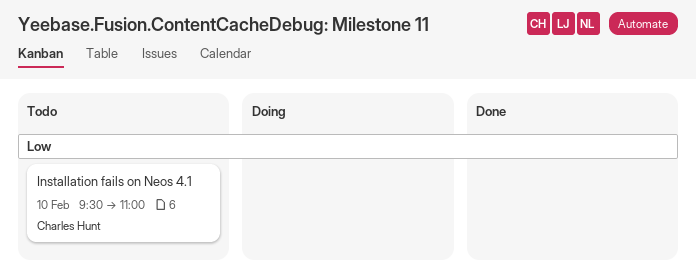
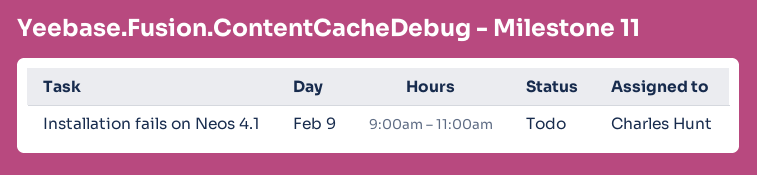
Installation fails on Neos 4.1, day: Feb 10 -> Feb 9
Installation fails on Neos 4.1, begins: 09:30 -> 09:00

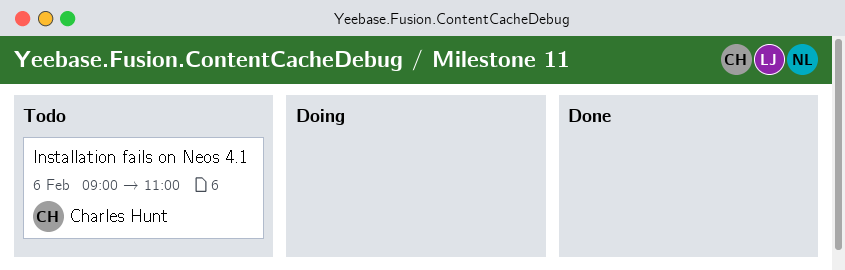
Installation fails on Neos 4.1, day: Feb 9 -> Feb 6

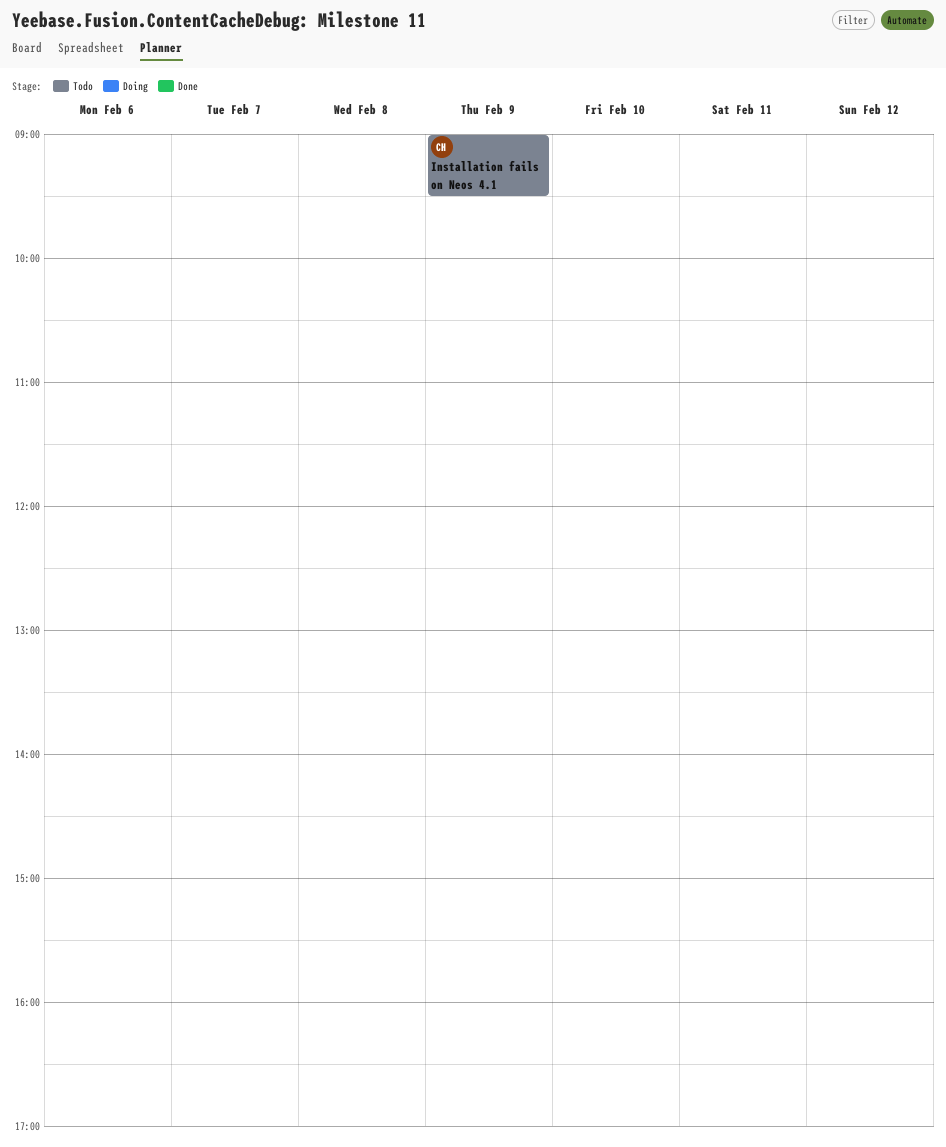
Installation fails on Neos 4.1, day: Feb 6 -> Feb 9
Installation fails on Neos 4.1, ends: 11:00 -> 09:30

